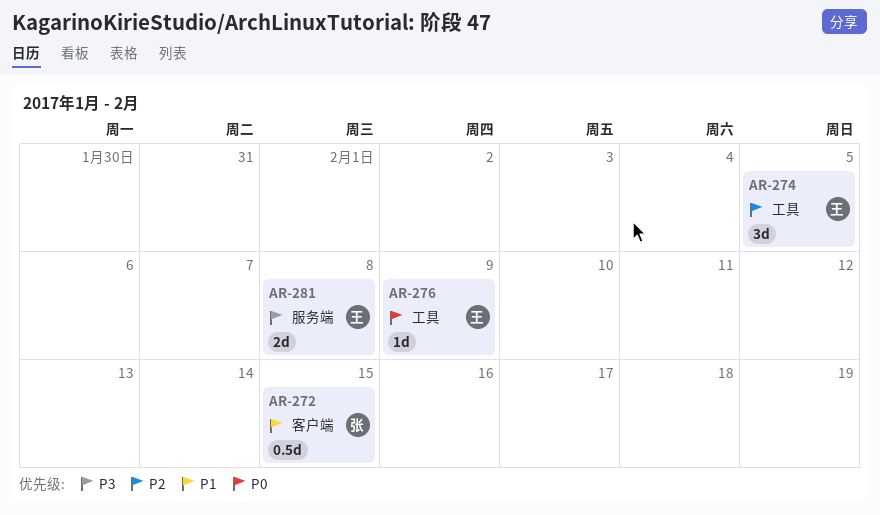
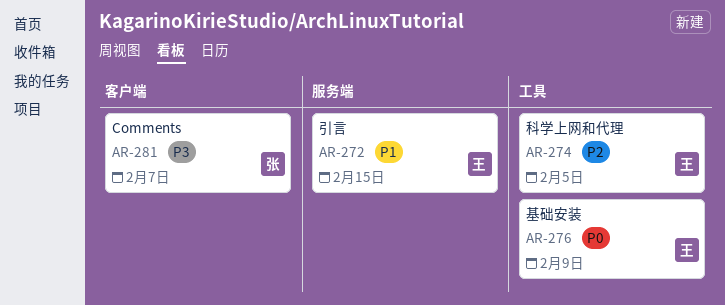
AR-272, owner: 张 -> 王
AR-272, label: 客户端 -> 服务端
AR-281, owner: 王 -> 张
AR-281, label: 服务端 -> 客户端
AR-281, due: Feb 8 -> Feb 7

